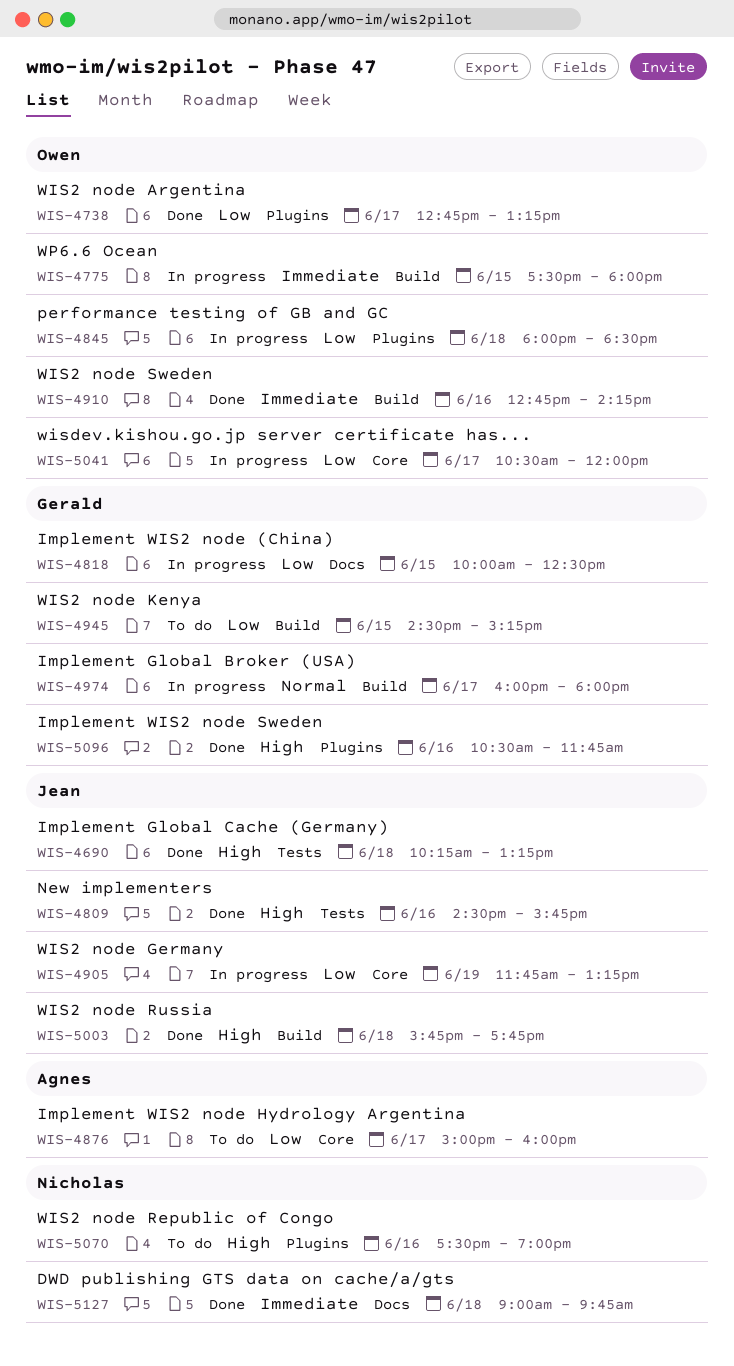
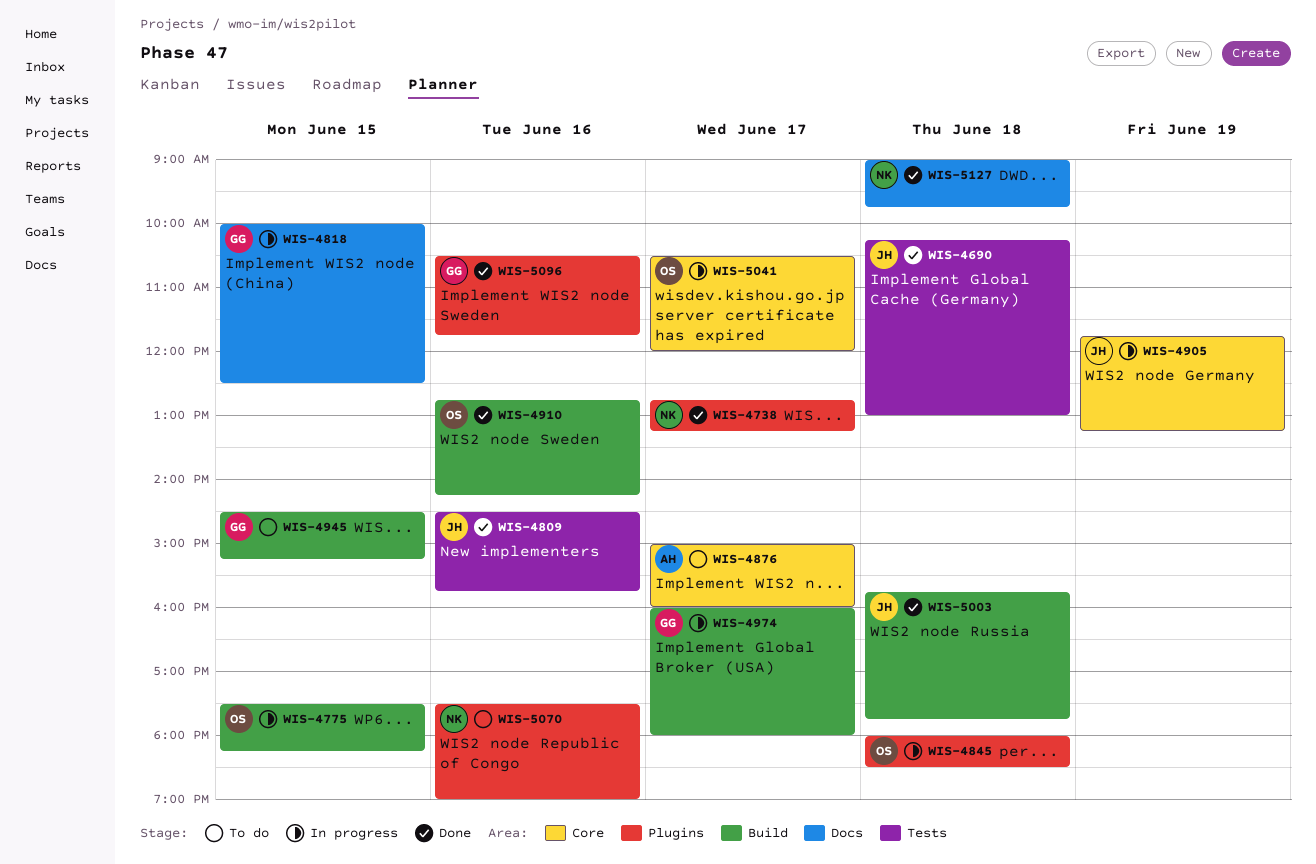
WIS-4690, ends: 13:15 -> 13:00
WIS-4738, owner: Owen -> Nicholas
WIS-4775, ends: 18:00 -> 18:15

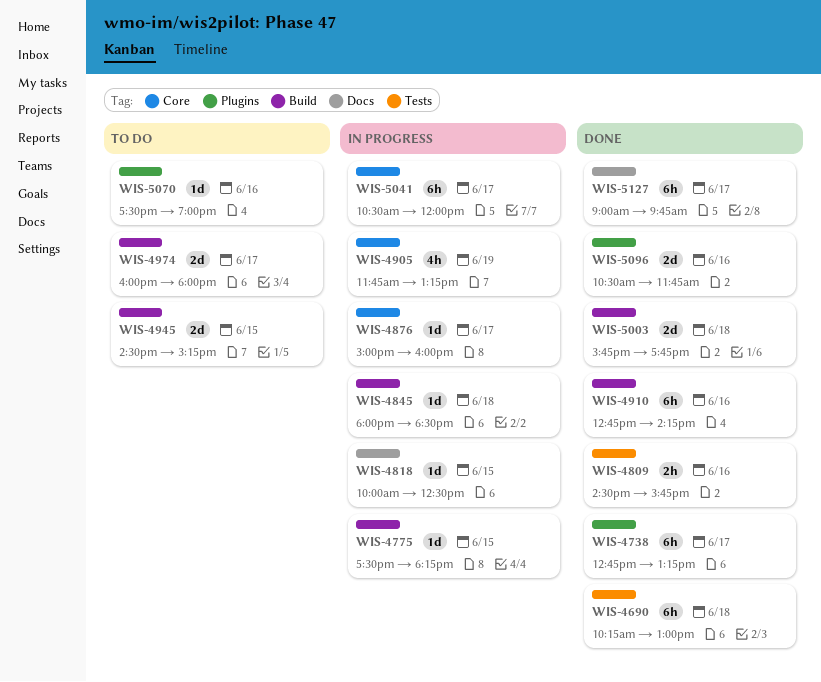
WIS-4845, label: Plugins -> Build
WIS-4876, status: To do -> In progress
WIS-4974, status: In progress -> To do
WIS-5127, day: Jun 18 -> Jun 17

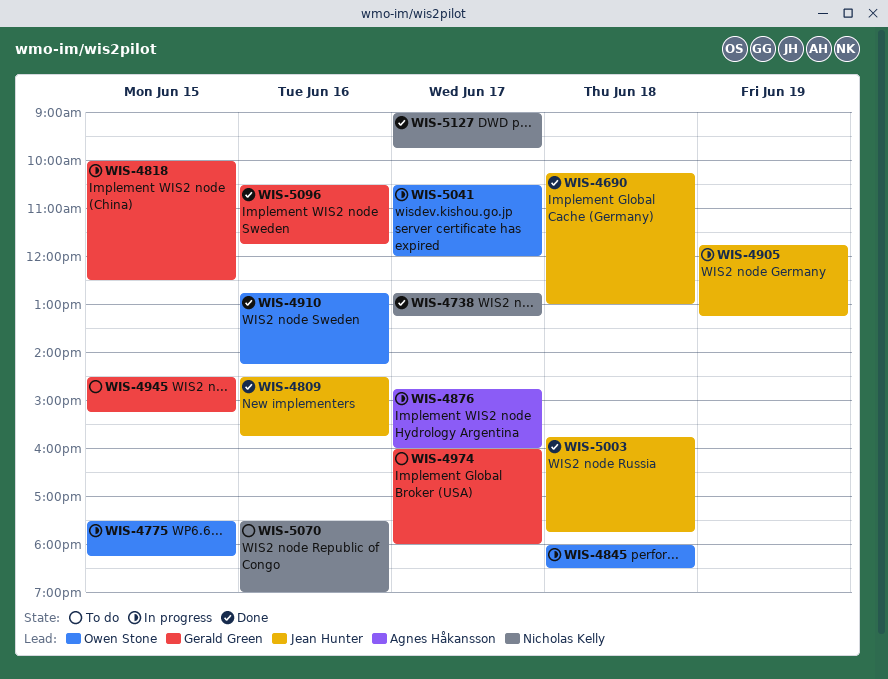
WIS-4876, begins: 15:00 -> 14:45

